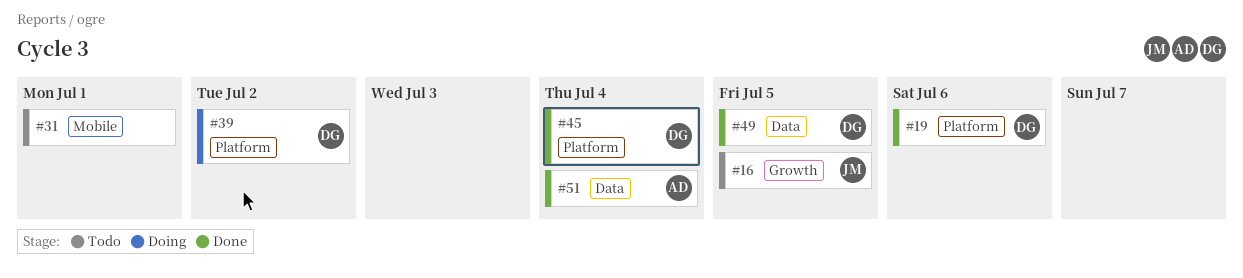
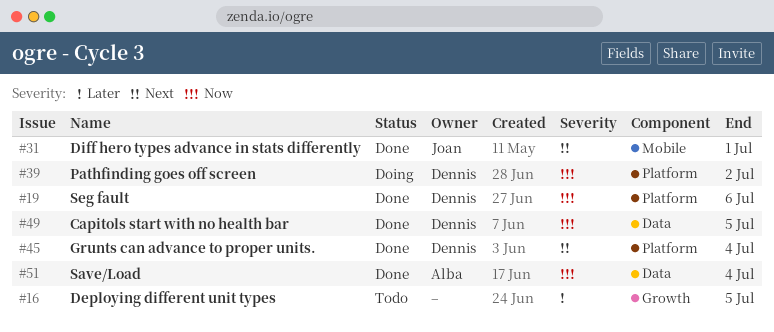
#16, owner: Joan -> none
#31, status: Todo -> Done
#31, owner: none -> Joan

